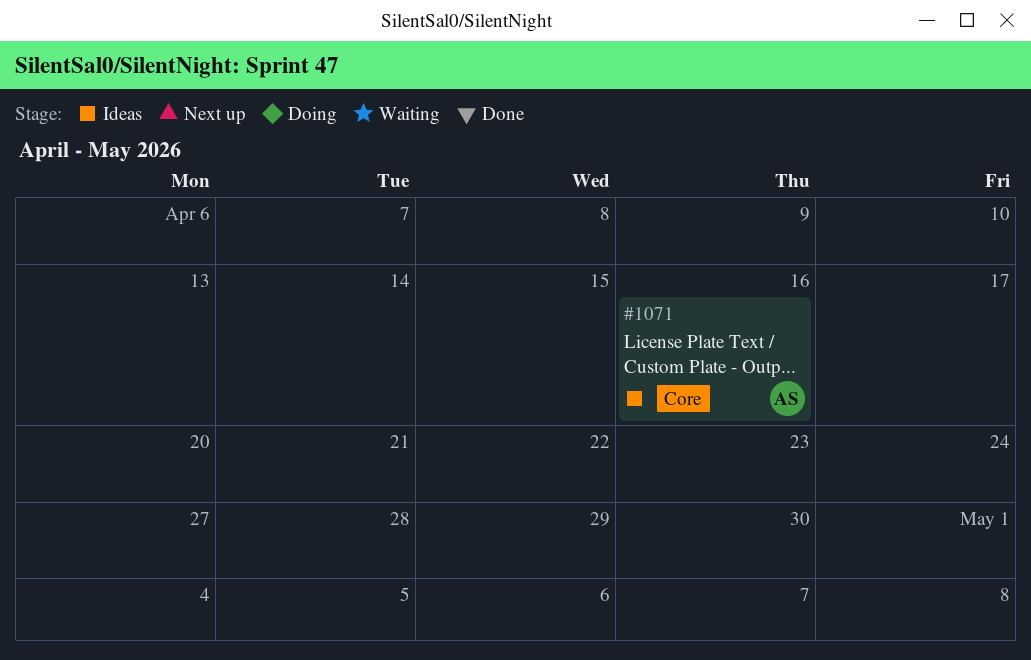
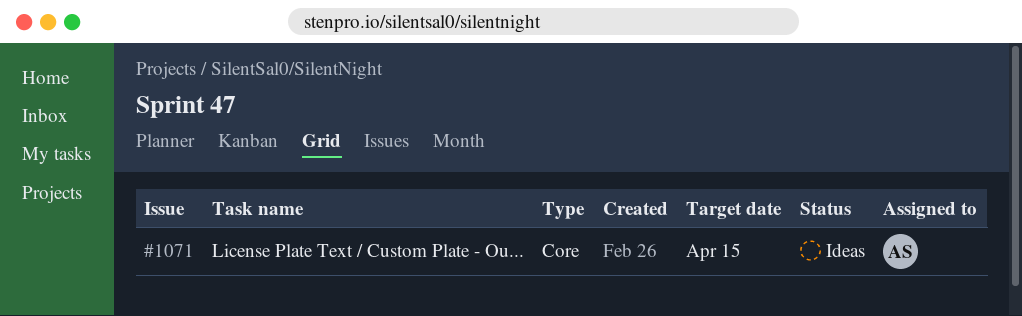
#1071, due: Apr 16 -> Apr 15

